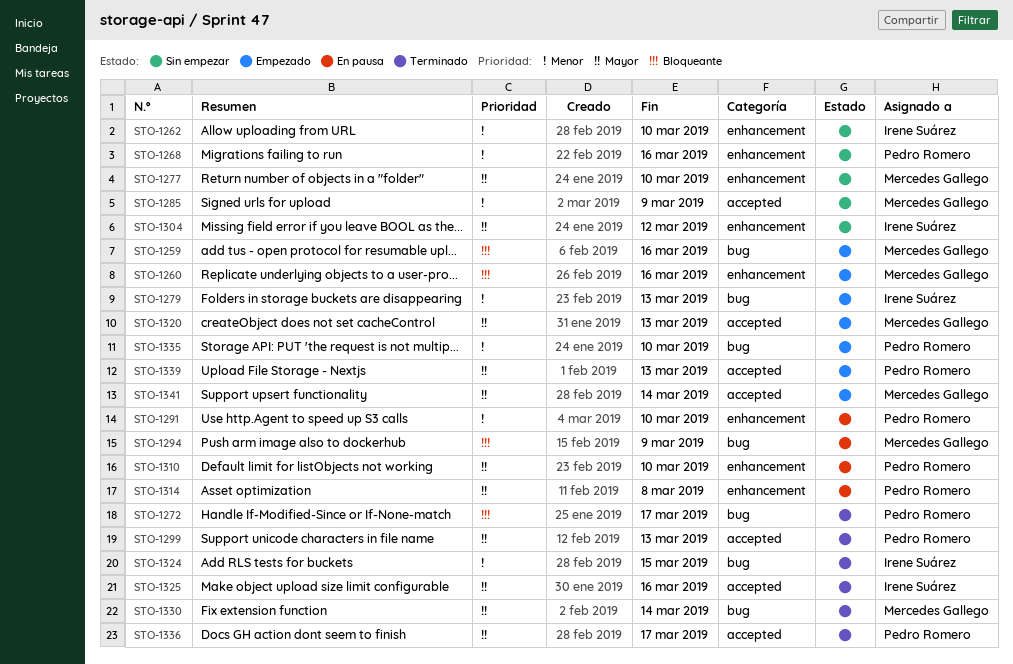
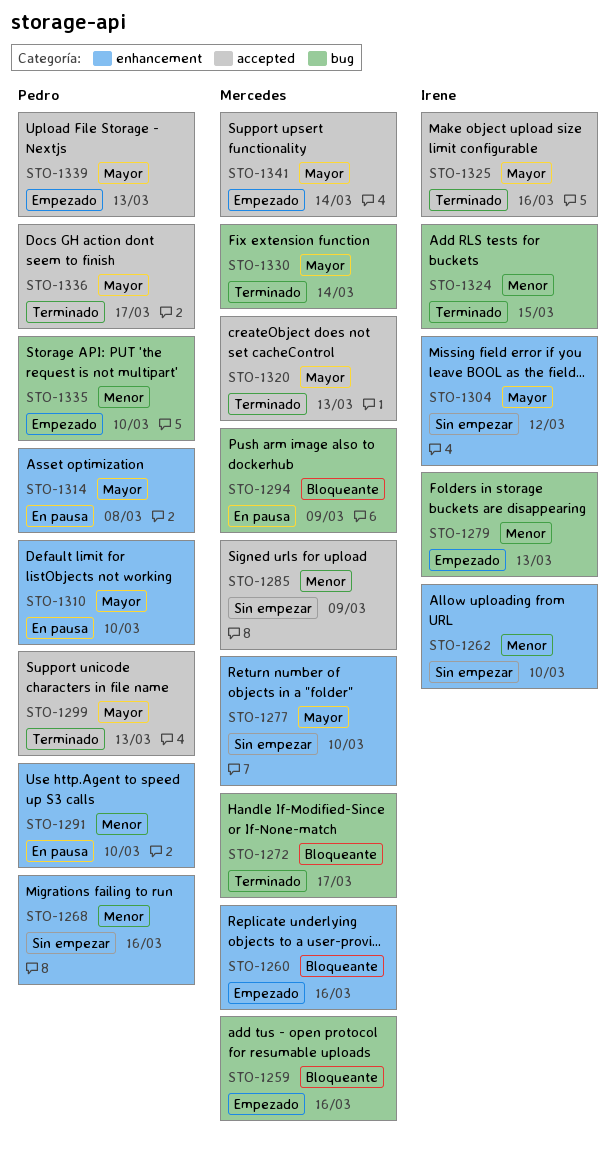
STO-1272, owner: Pedro Romero -> Mercedes Gallego
STO-1320, status: Empezado -> Terminado

